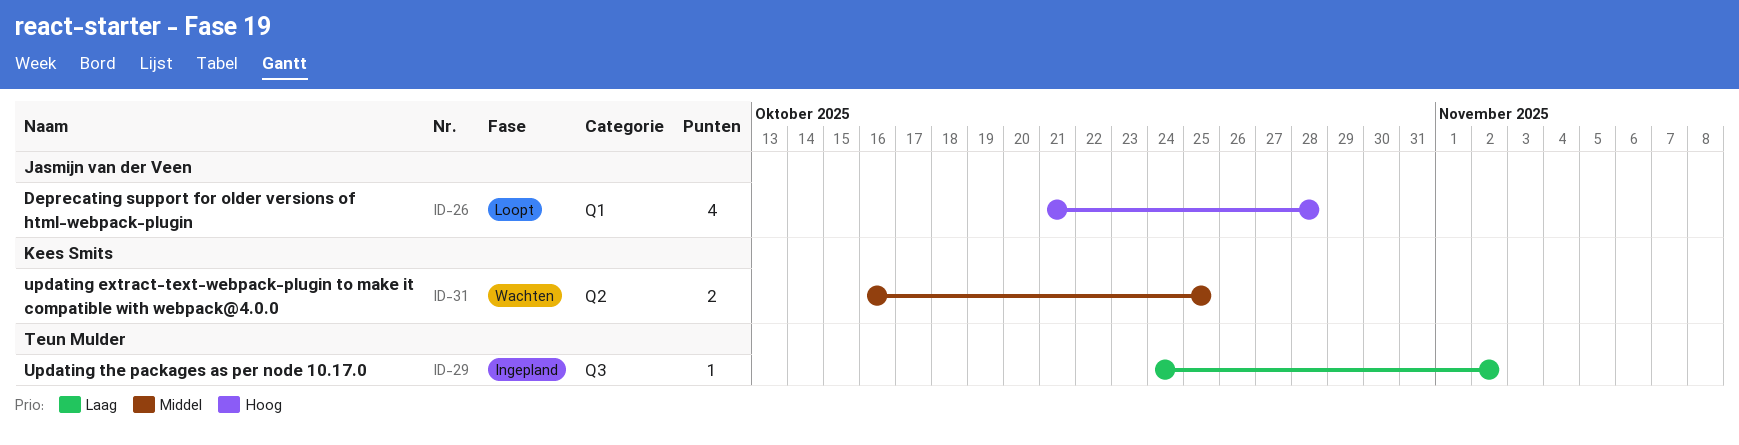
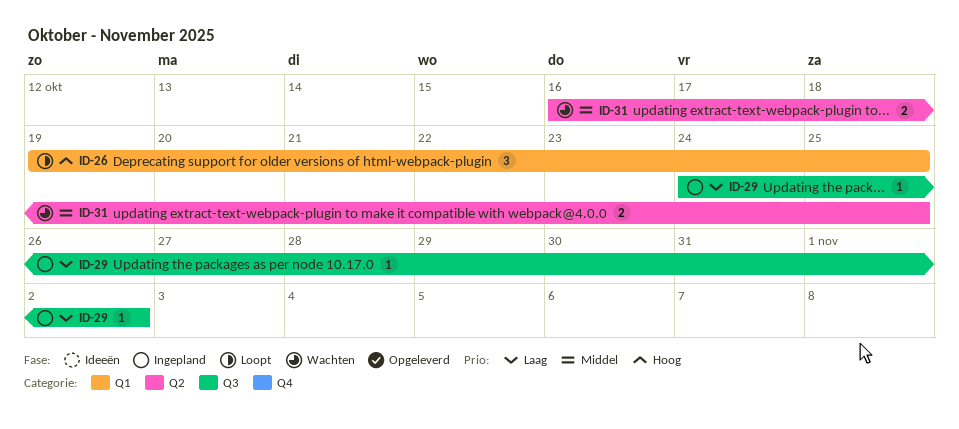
ID-26, estimate: 4 -> 3
ID-26, start: Oct 21 -> Oct 19
ID-26, due: Oct 28 -> Oct 25

